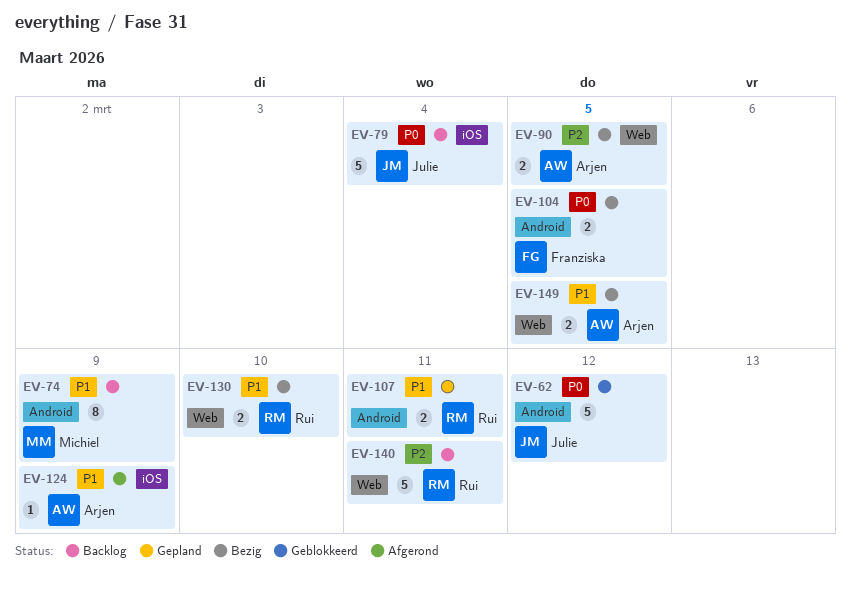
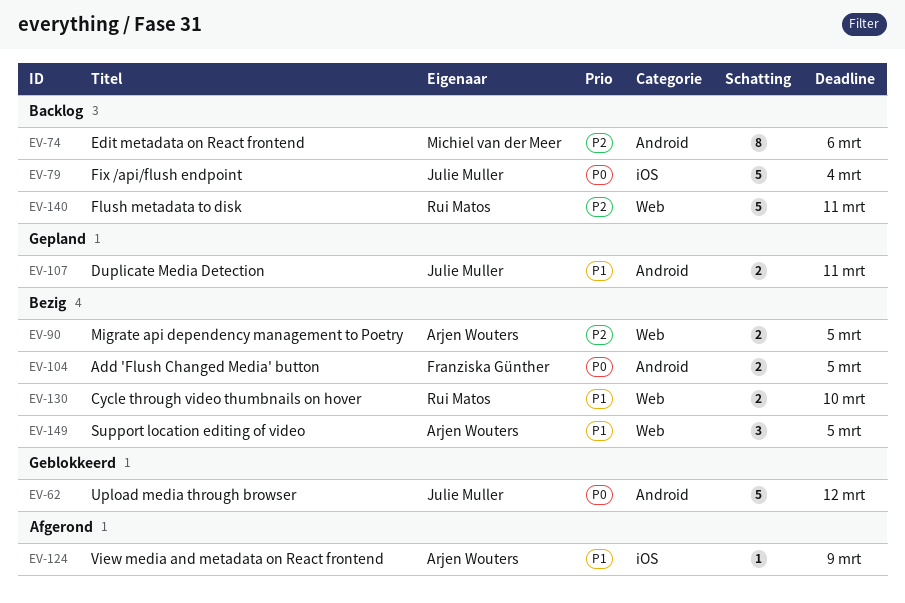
EV-74, priority: P1 -> P2
EV-74, due: Mar 9 -> Mar 6
EV-107, owner: Rui Matos -> Julie Muller
EV-149, estimate: 2 -> 3

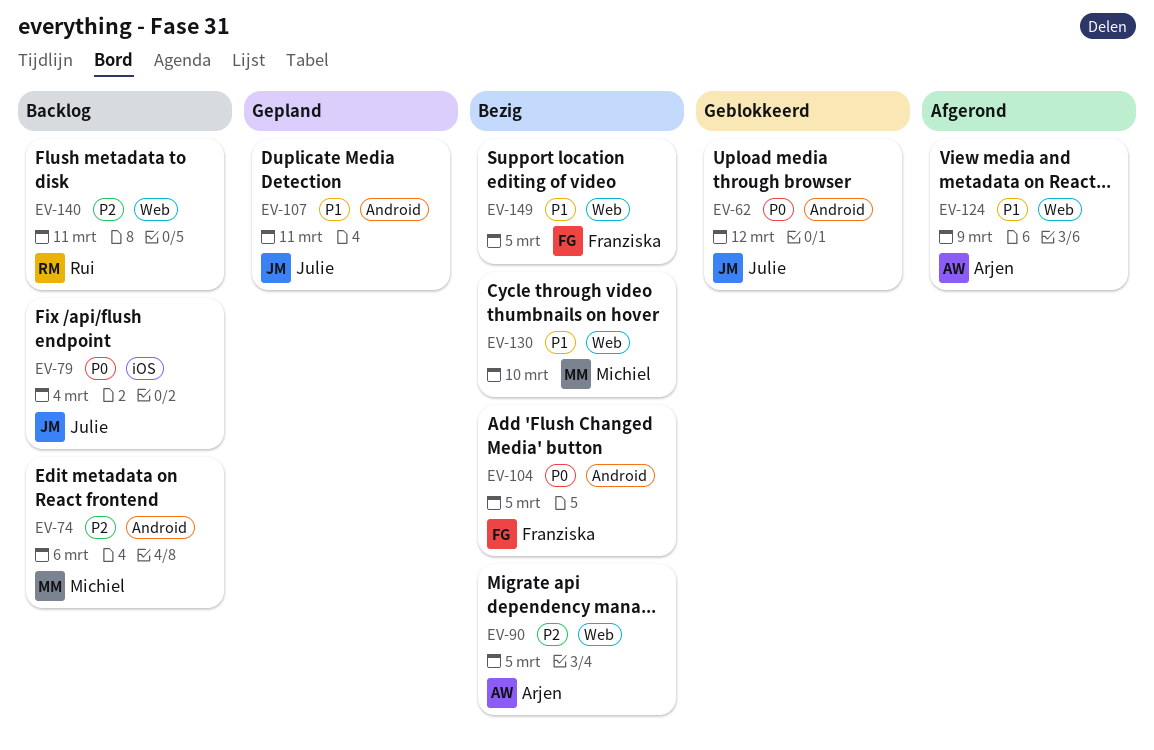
EV-124, label: iOS -> Web
EV-130, owner: Rui Matos -> Michiel van der Meer
EV-149, owner: Arjen Wouters -> Franziska Günther

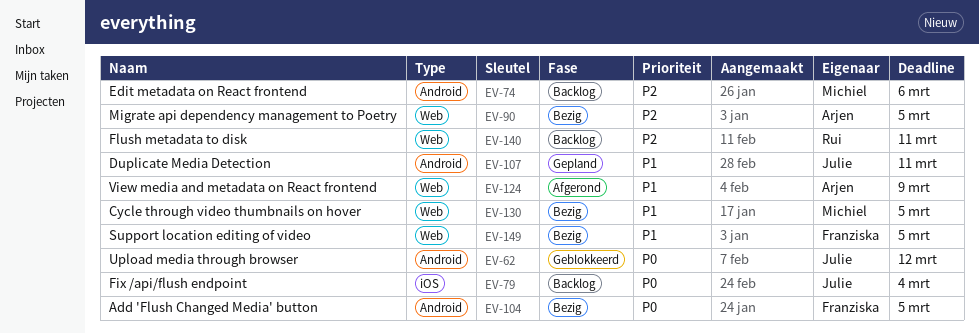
EV-130, due: Mar 10 -> Mar 5

